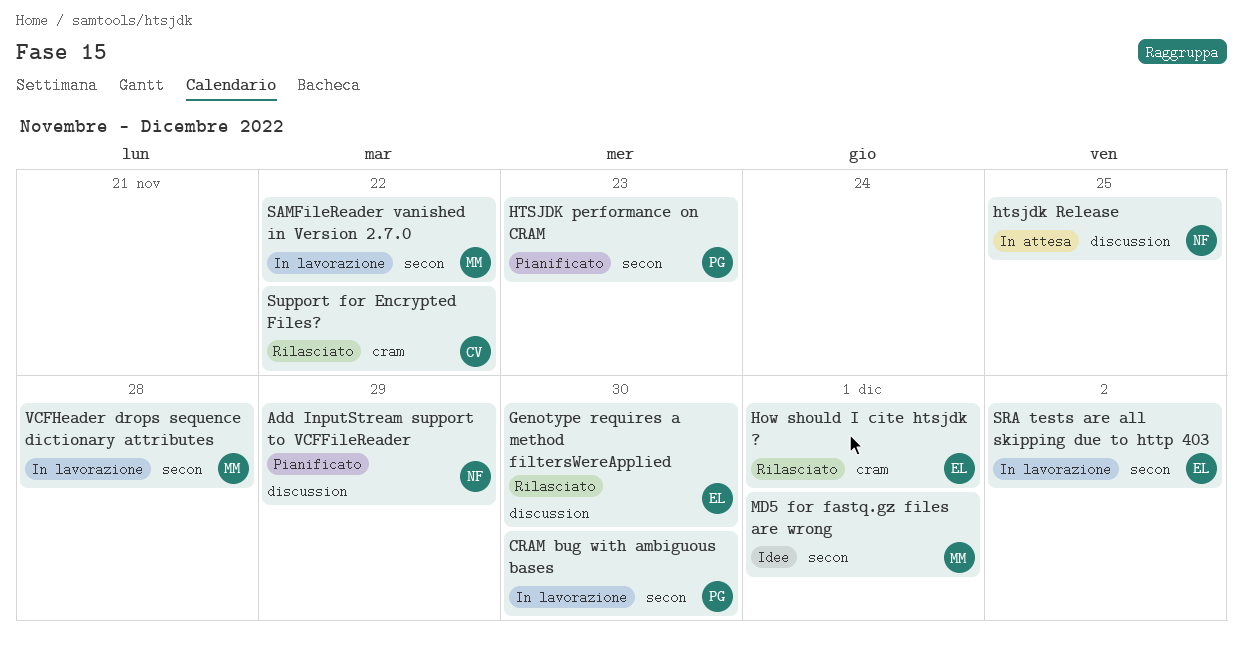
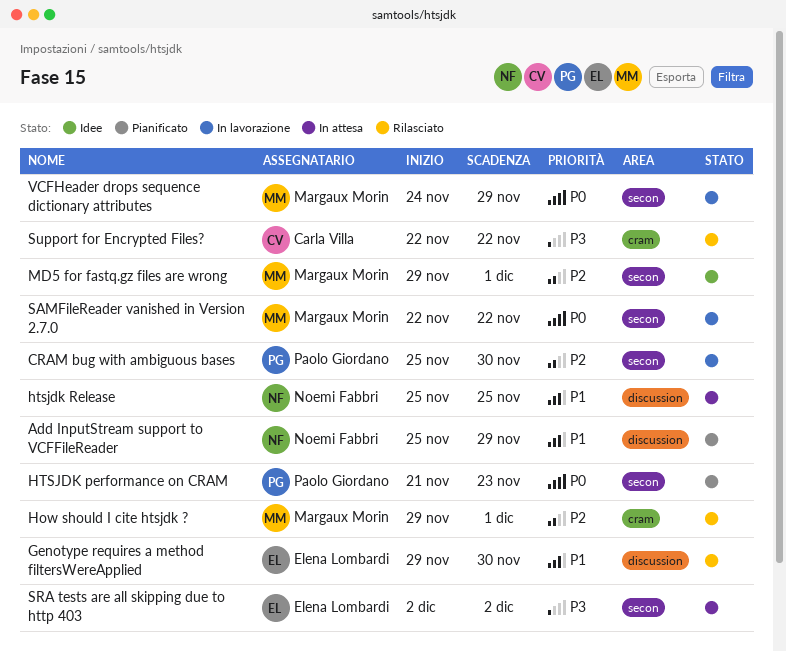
How should I cite htsjdk ?, owner: Elena Lombardi -> Margaux Morin
SRA tests are all skipping due to http 403, status: In lavorazione -> In attesa
VCFHeader drops sequence dictionary attributes, due: Nov 28 -> Nov 29

